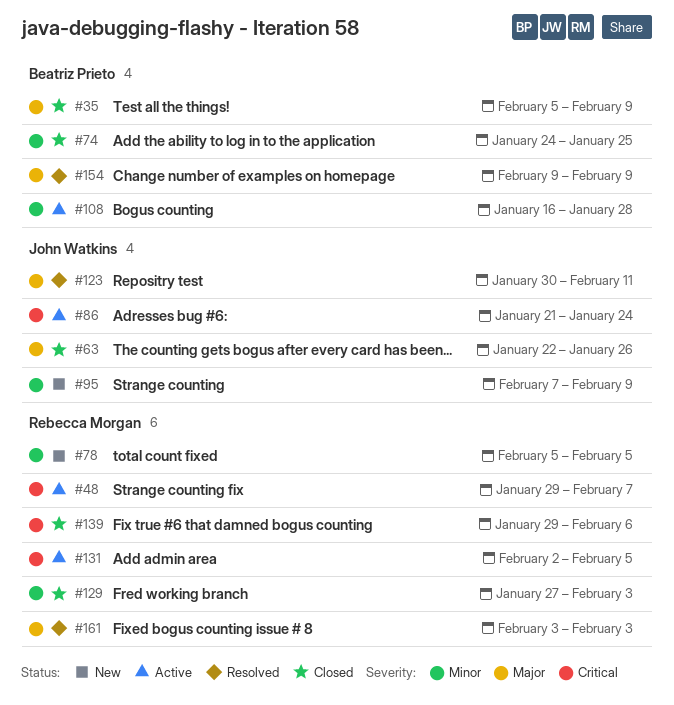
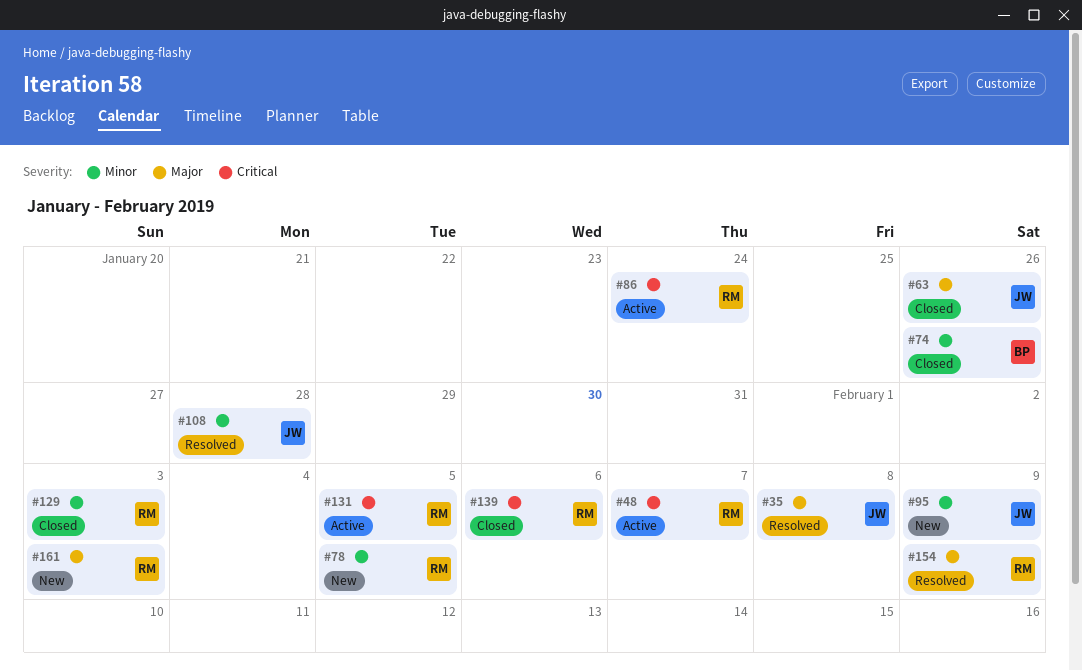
#35, status: Closed -> Resolved
#35, owner: Beatriz Prieto -> John Watkins
#35, due: Feb 9 -> Feb 8
#74, due: Jan 25 -> Jan 26
#86, owner: John Watkins -> Rebecca Morgan
#108, status: Active -> Resolved
#108, owner: Beatriz Prieto -> John Watkins
#123: present -> none
#154, owner: Beatriz Prieto -> Rebecca Morgan
#161, status: Resolved -> New

